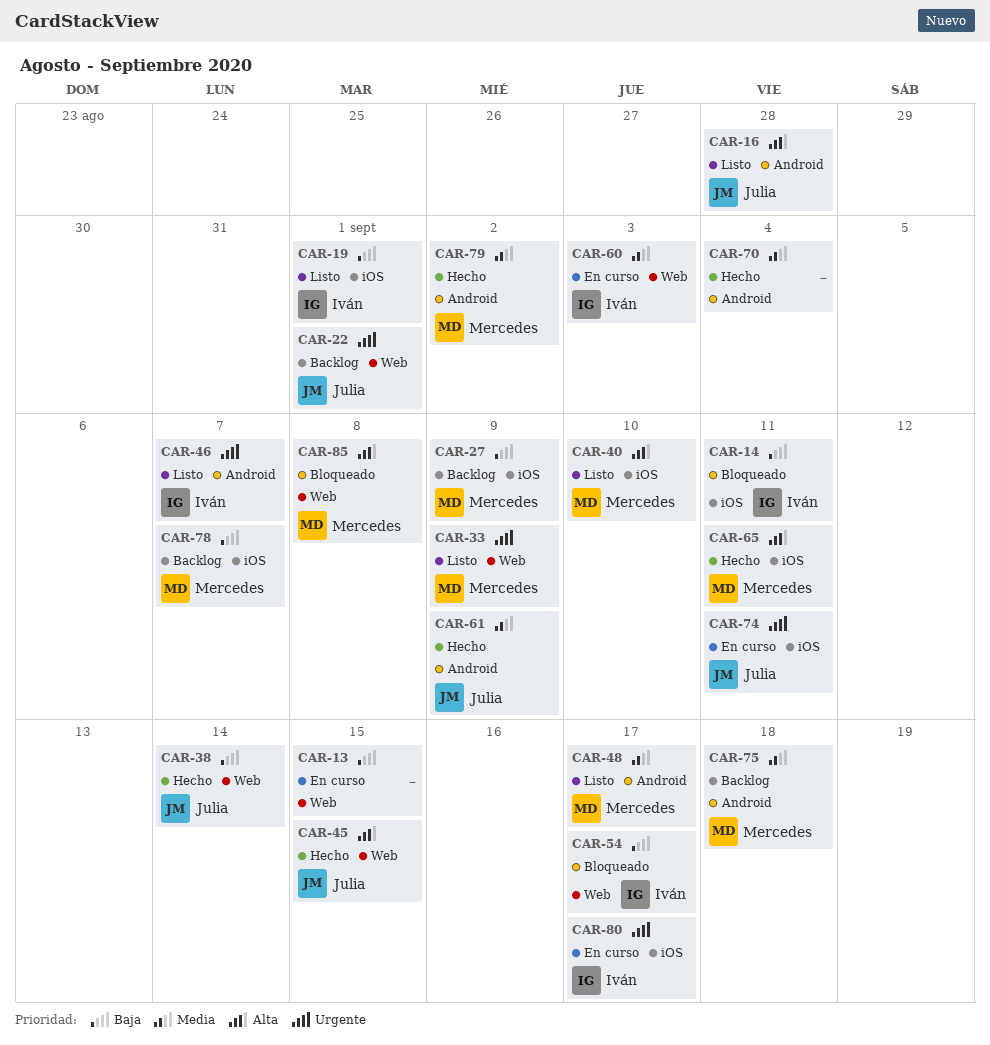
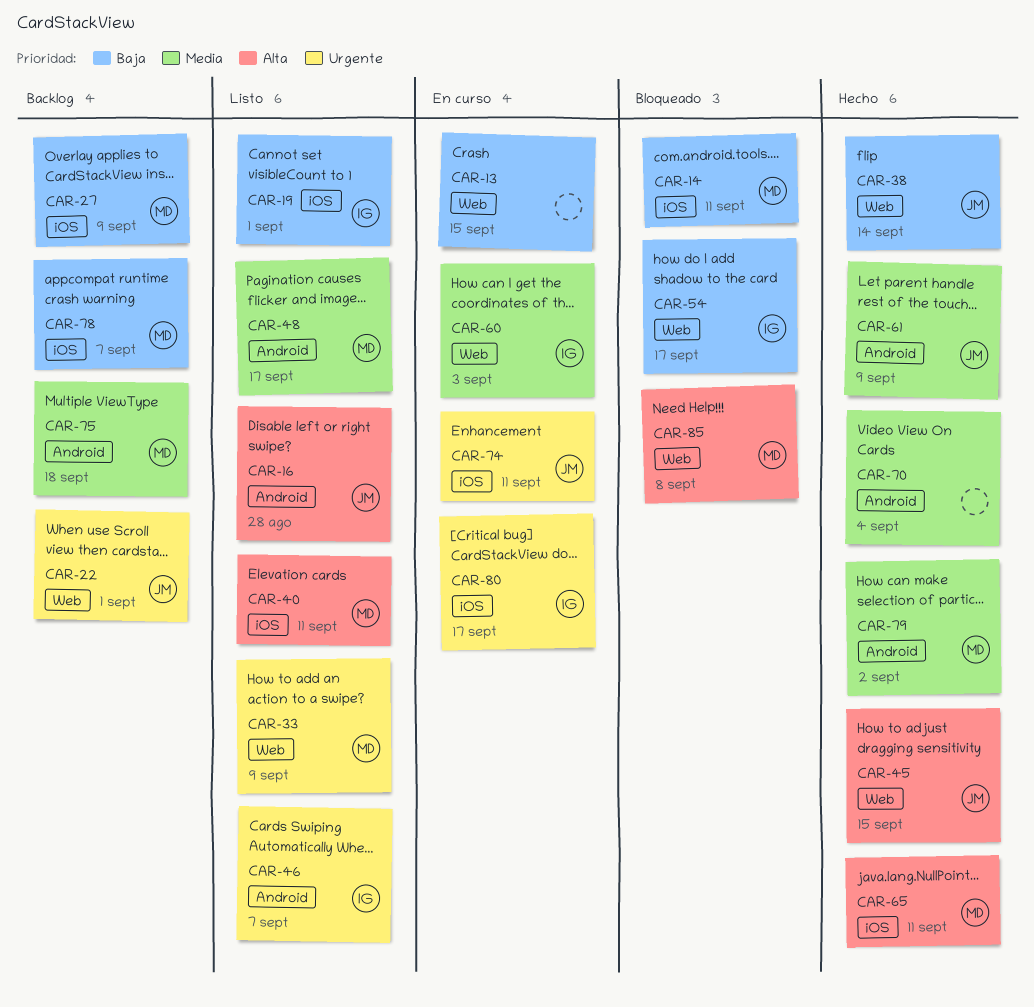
CAR-14, owner: Iván -> Mercedes
CAR-40, due: Sep 10 -> Sep 11

